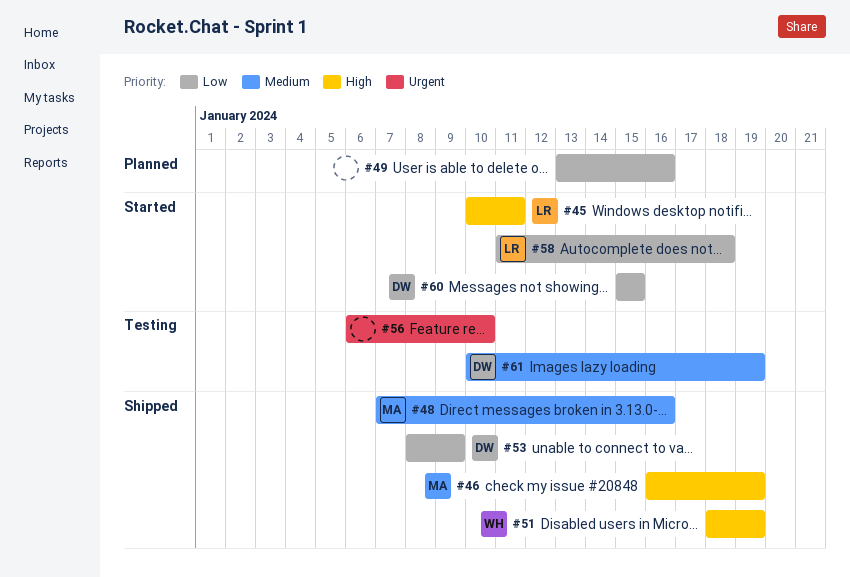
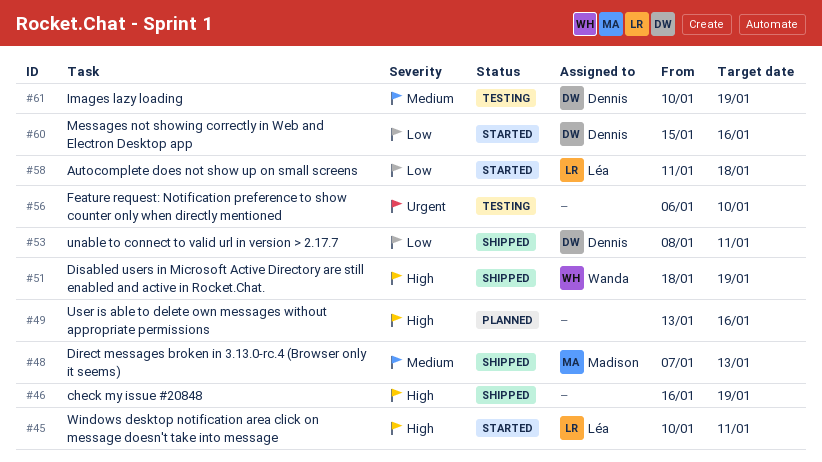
#46, owner: Madison -> none
#48, due: Jan 16 -> Jan 13
#49, priority: Low -> High
#53, due: Jan 9 -> Jan 11
#60, due: Jan 15 -> Jan 16

